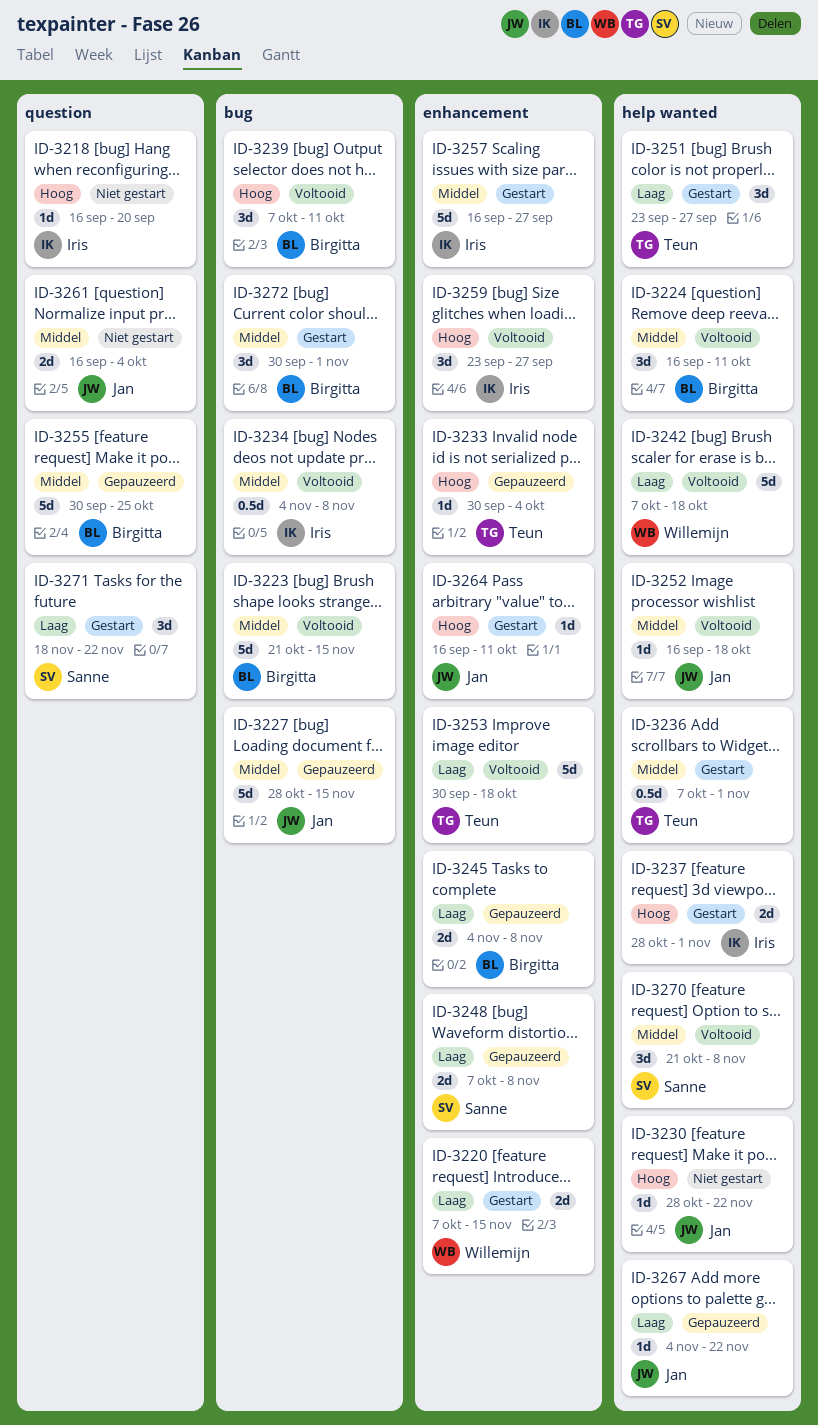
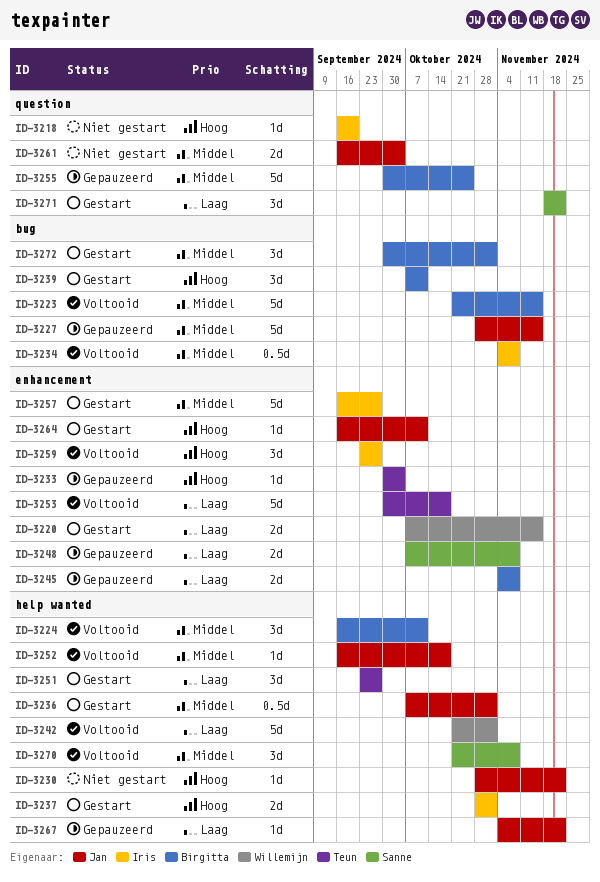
ID-3236, owner: Teun -> Jan
ID-3239, status: Voltooid -> Gestart
ID-3242, start: Oct 7 -> Oct 21
ID-3242, due: Oct 18 -> Nov 1

